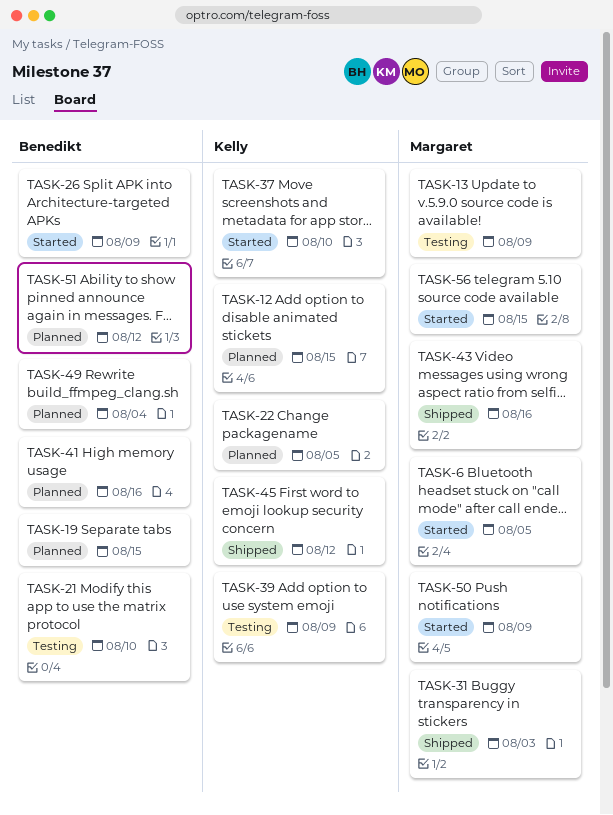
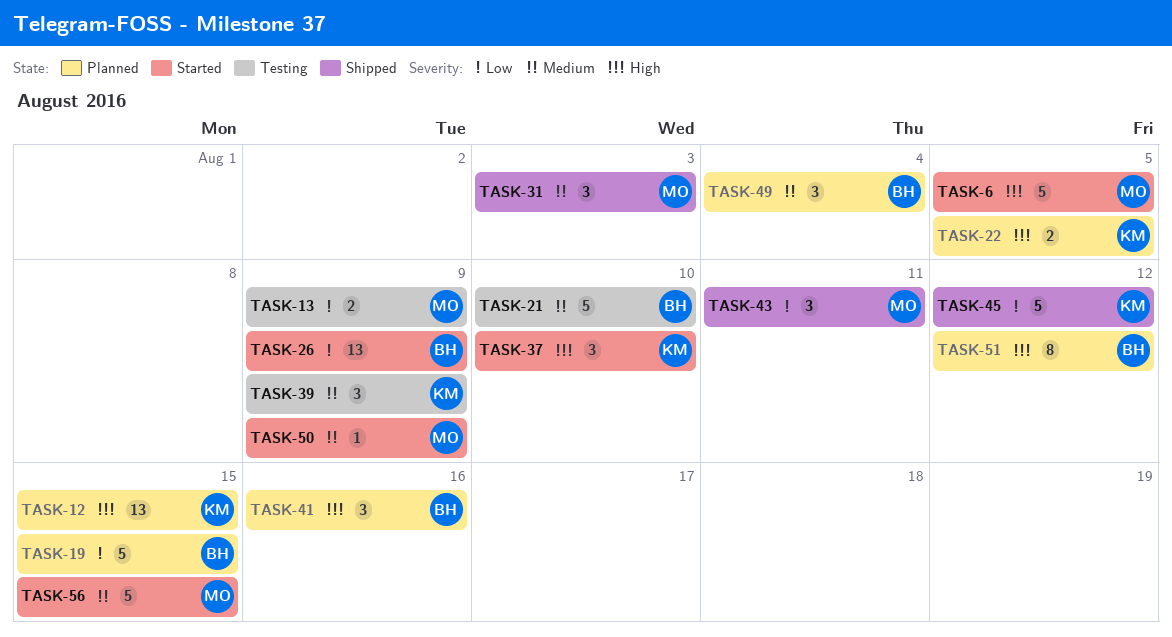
TASK-43, due: Aug 16 -> Aug 11

